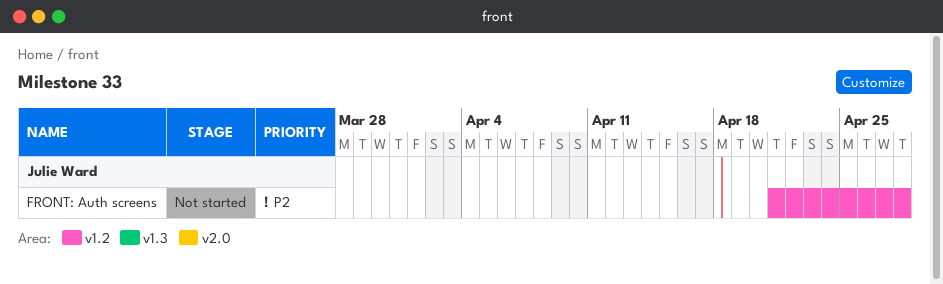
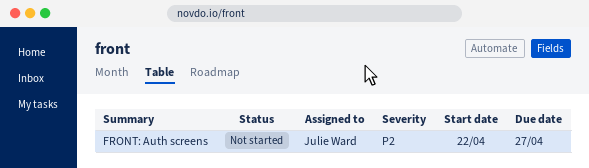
FRONT: Auth screens, start: Apr 21 -> Apr 22
FRONT: Auth screens, due: Apr 28 -> Apr 27

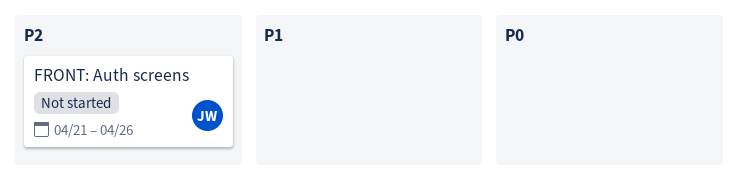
FRONT: Auth screens, start: Apr 22 -> Apr 21
FRONT: Auth screens, due: Apr 27 -> Apr 26

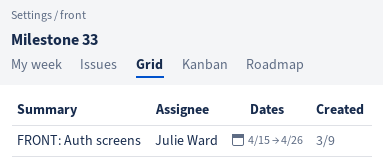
FRONT: Auth screens, start: Apr 21 -> Apr 15

